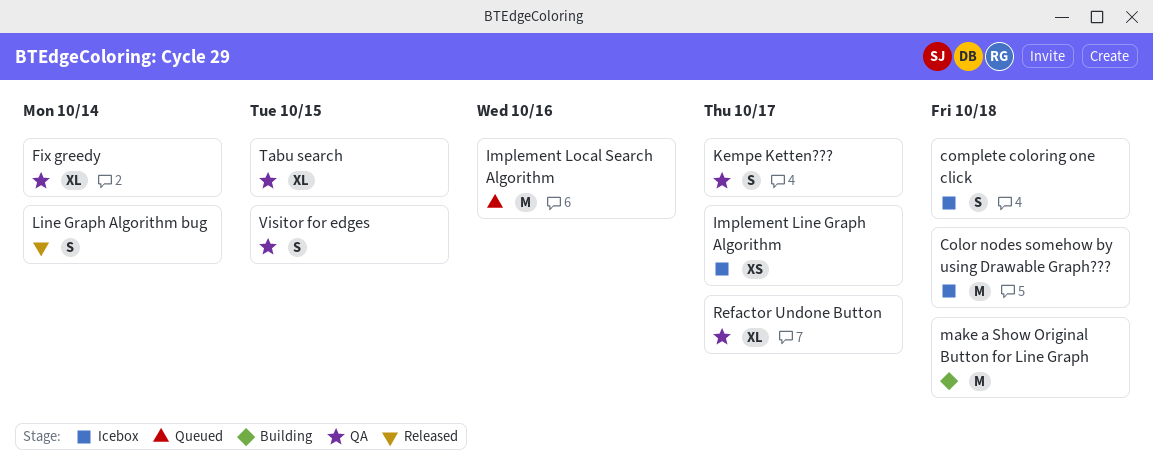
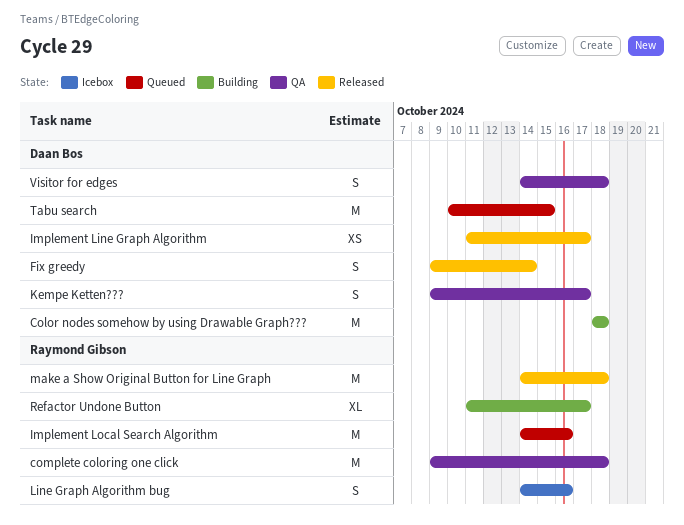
Color nodes somehow by using Drawable Graph???, status: Icebox -> Building
complete coloring one click, status: Icebox -> QA
complete coloring one click, estimate: S -> M
Fix greedy, status: QA -> Released
Fix greedy, estimate: XL -> S
Implement Line Graph Algorithm, status: Icebox -> Released
Line Graph Algorithm bug, status: Released -> Icebox
Line Graph Algorithm bug, due: Oct 14 -> Oct 16
make a Show Original Button for Line Graph, status: Building -> Released
Refactor Undone Button, status: QA -> Building
Tabu search, status: QA -> Queued
Tabu search, estimate: XL -> M
Visitor for edges, due: Oct 15 -> Oct 18

